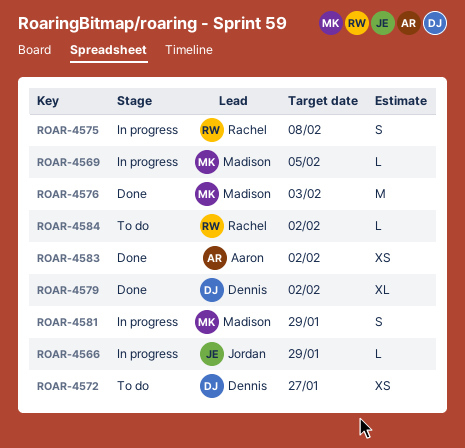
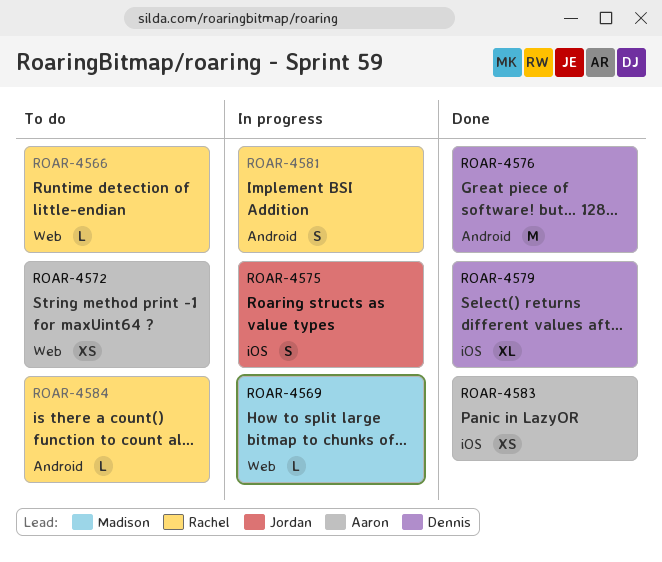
ROAR-4566, status: In progress -> To do
ROAR-4566, owner: Jordan -> Rachel
ROAR-4572, owner: Dennis -> Aaron
ROAR-4575, owner: Rachel -> Jordan
ROAR-4576, owner: Madison -> Dennis
ROAR-4581, owner: Madison -> Rachel

